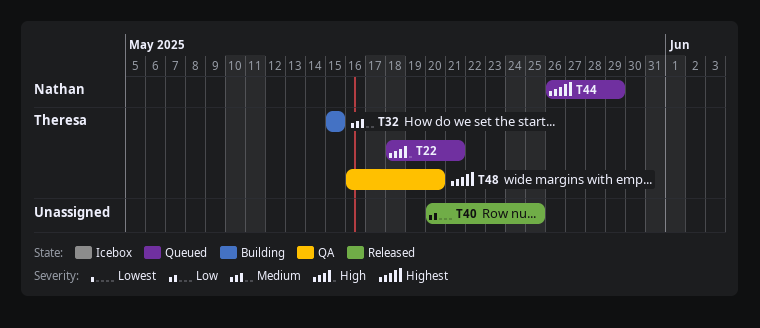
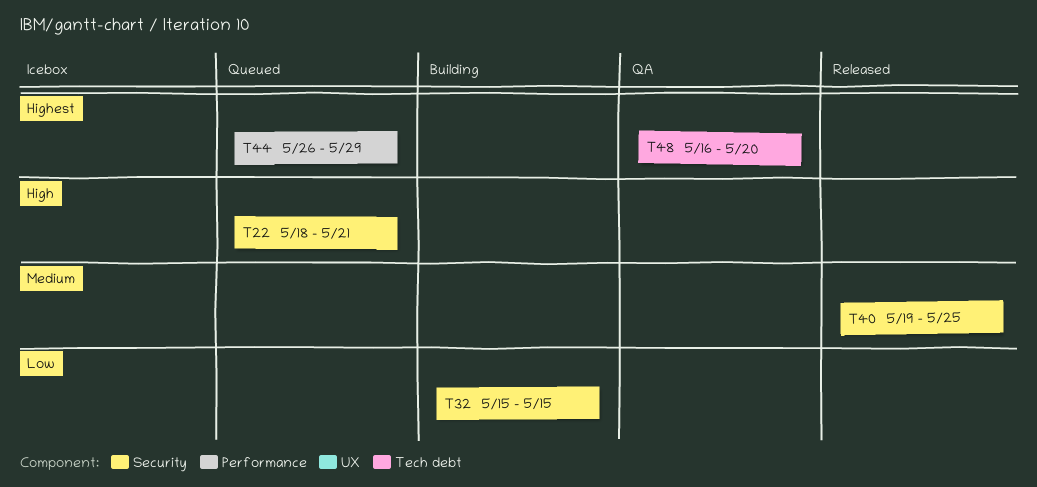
T32, priority: Medium -> Low
T40, priority: Low -> Medium
T40, start: May 20 -> May 19

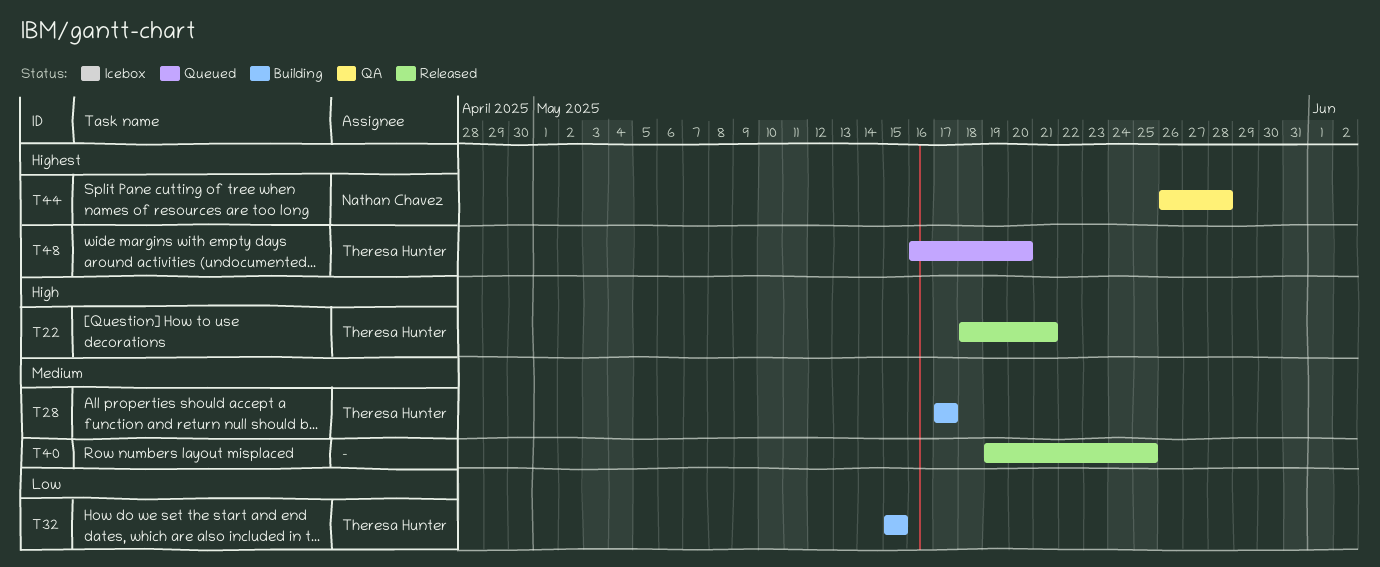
T22, status: Queued -> Released
T28: none -> present
T44, status: Queued -> QA
T44, due: May 29 -> May 28
T48, status: QA -> Queued

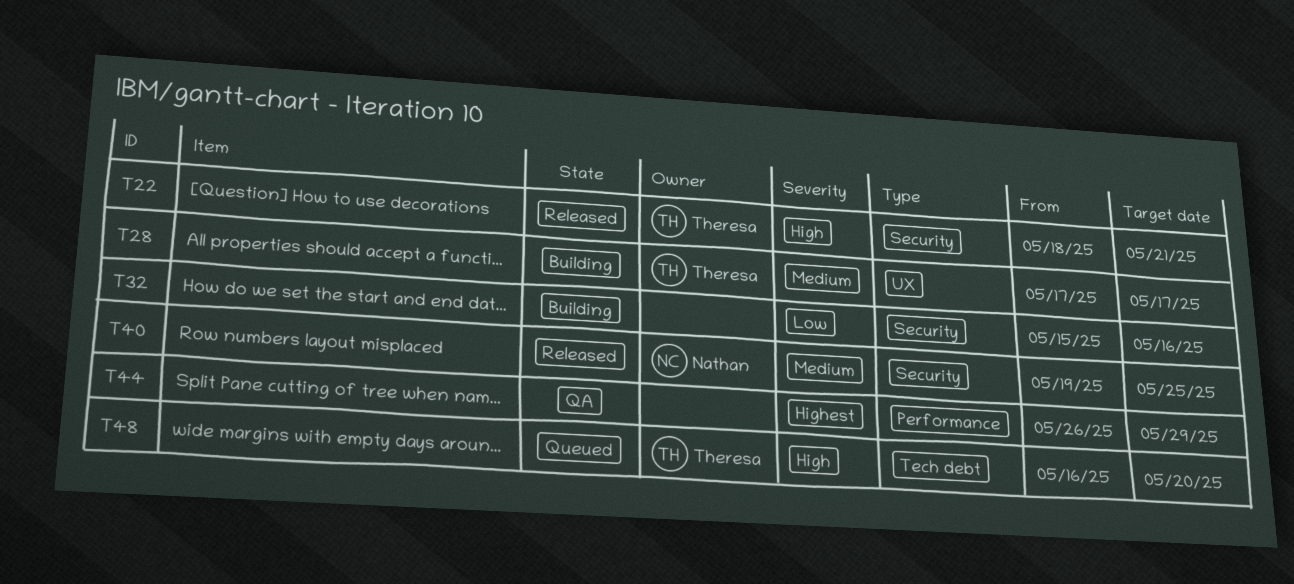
T32, owner: Theresa Hunter -> none
T32, due: May 15 -> May 16
T40, owner: none -> Nathan Chavez
T44, owner: Nathan Chavez -> none
T44, due: May 28 -> May 29
T48, priority: Highest -> High

